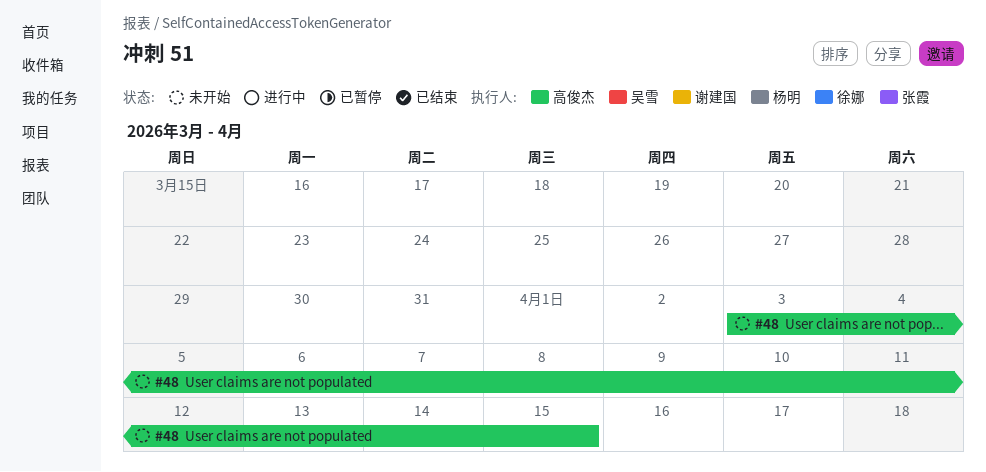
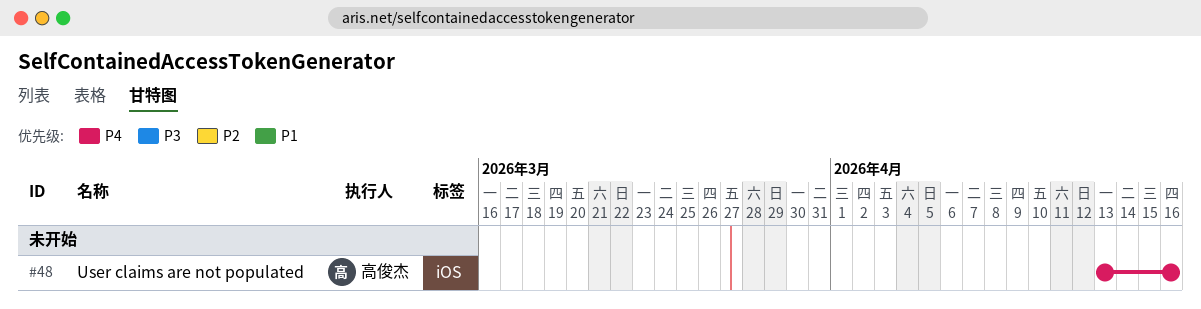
#48, start: Apr 3 -> Apr 13
#48, due: Apr 15 -> Apr 16

